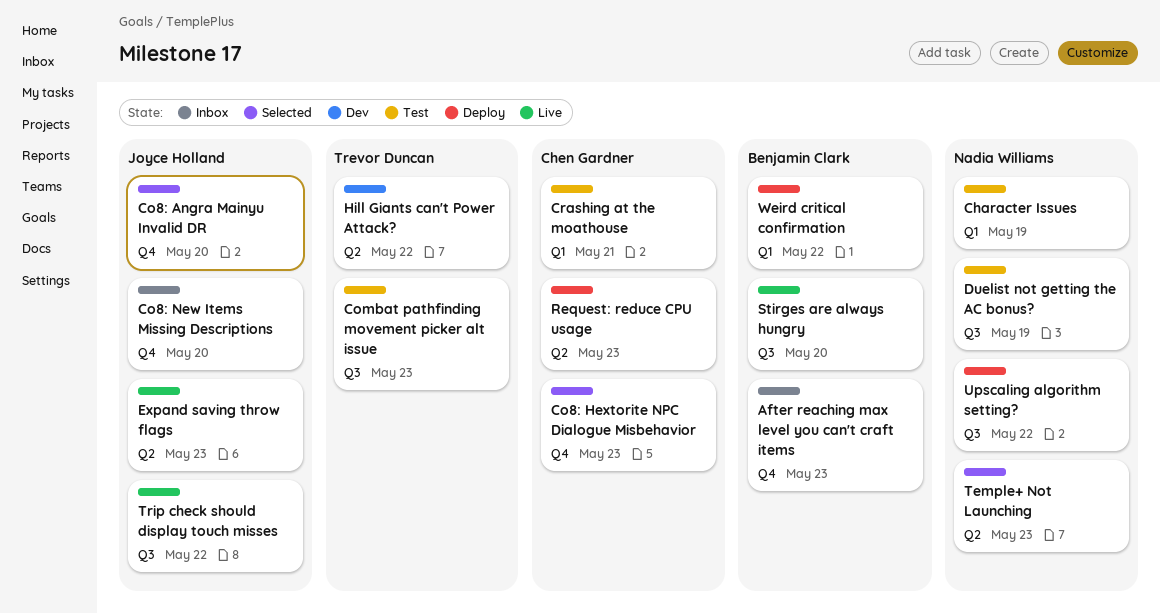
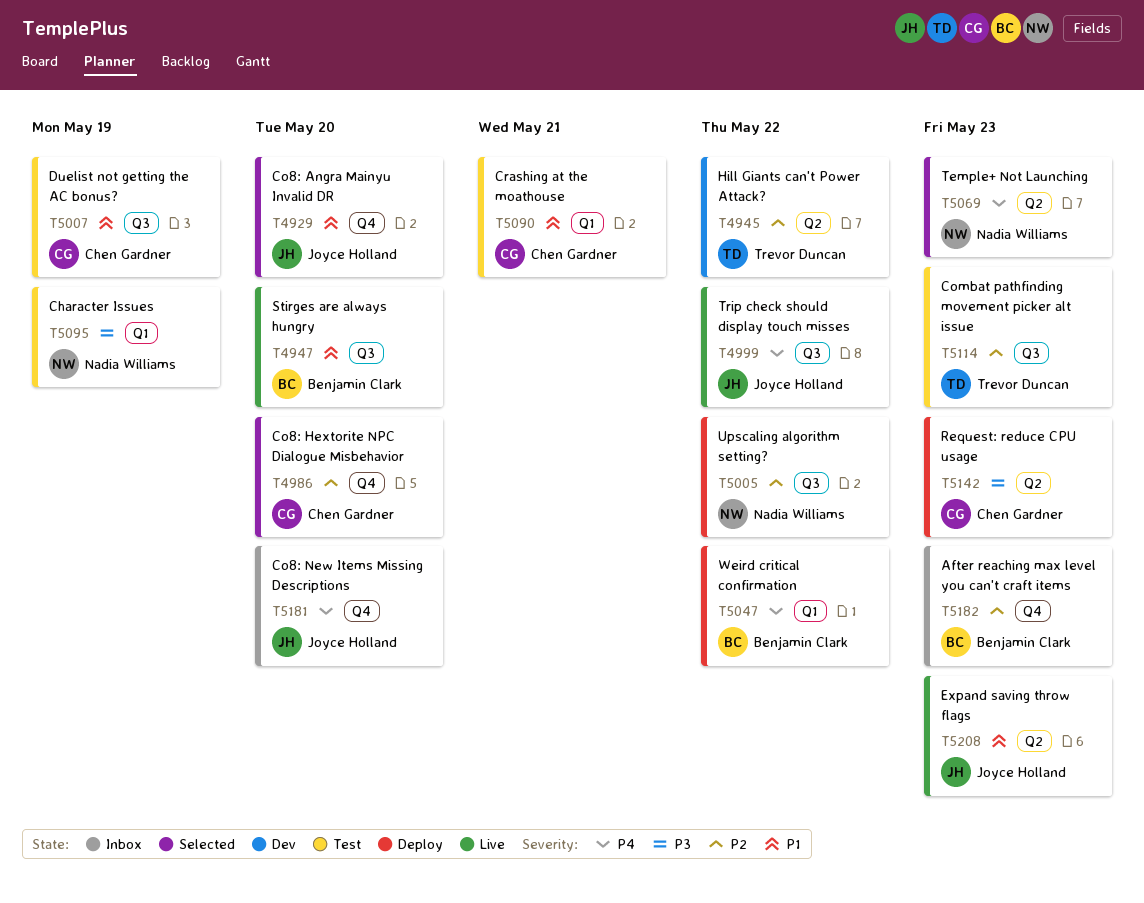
Co8: Hextorite NPC Dialogue Misbehavior, due: May 23 -> May 20
Duelist not getting the AC bonus?, owner: Nadia Williams -> Chen Gardner

